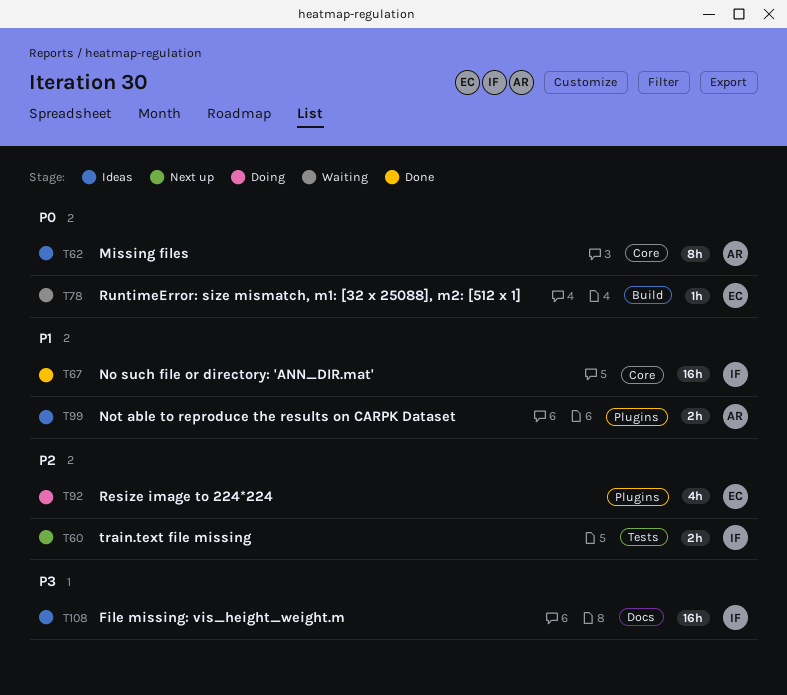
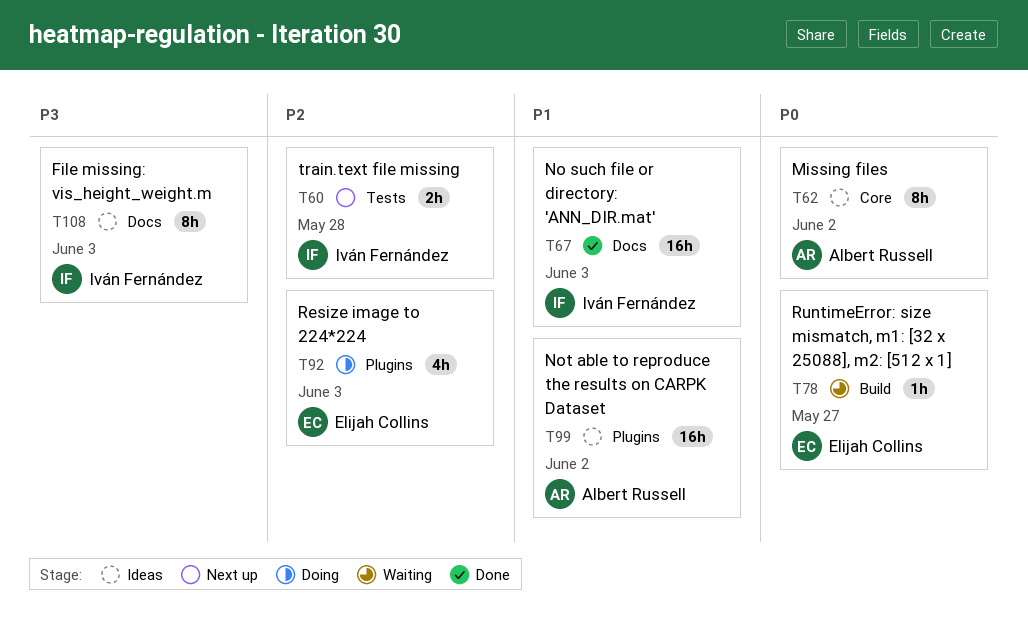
T67, label: Core -> Docs
T99, estimate: 2h -> 16h
T108, estimate: 16h -> 8h

